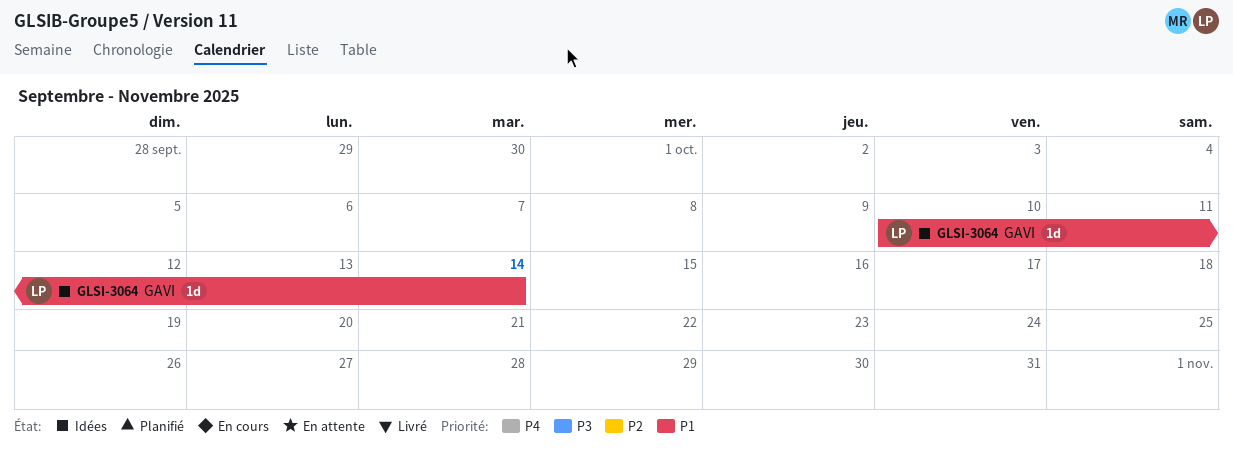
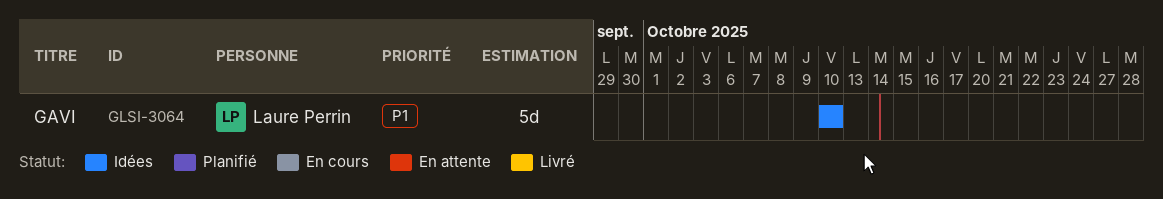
GLSI-3064, estimate: 1d -> 5d
GLSI-3064, due: Oct 14 -> Oct 10

